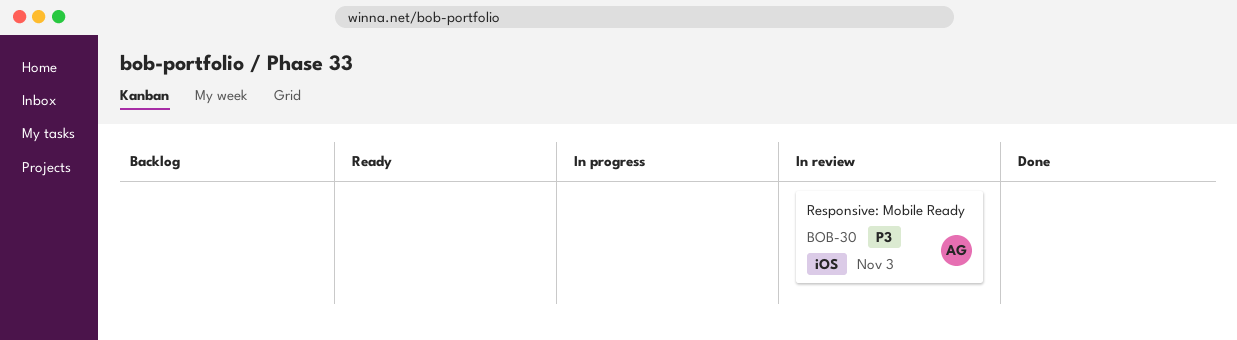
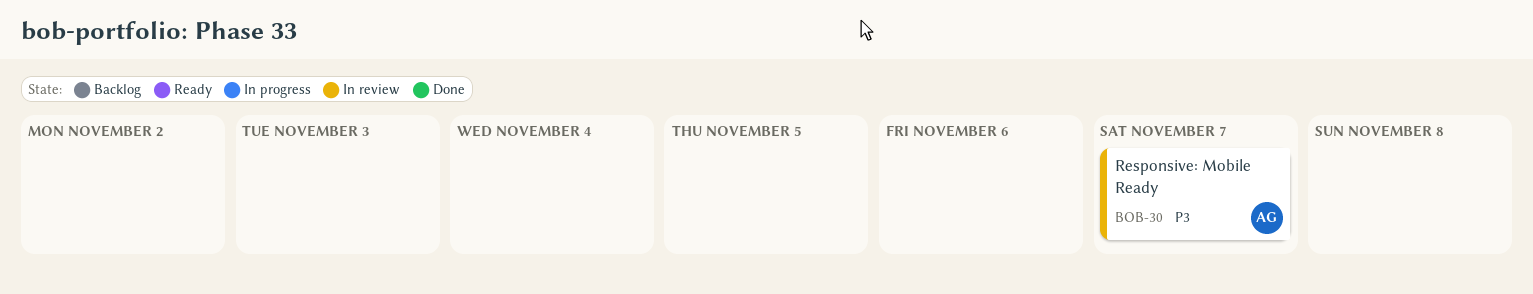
BOB-30, due: Nov 3 -> Nov 7

